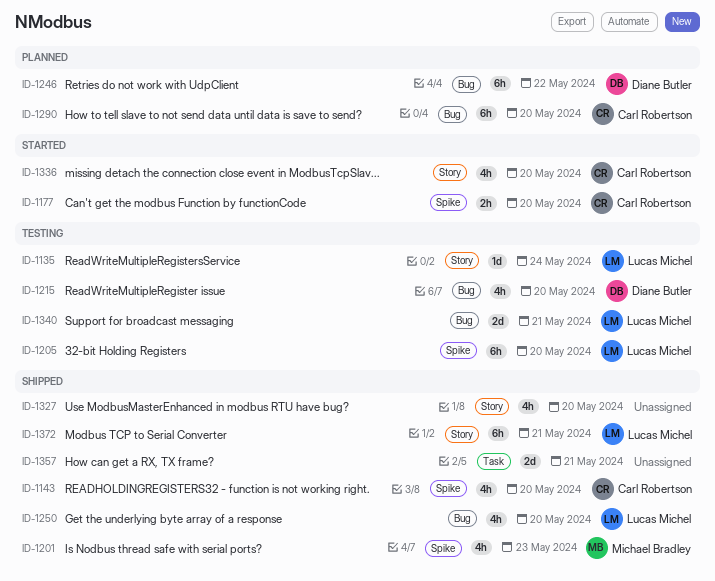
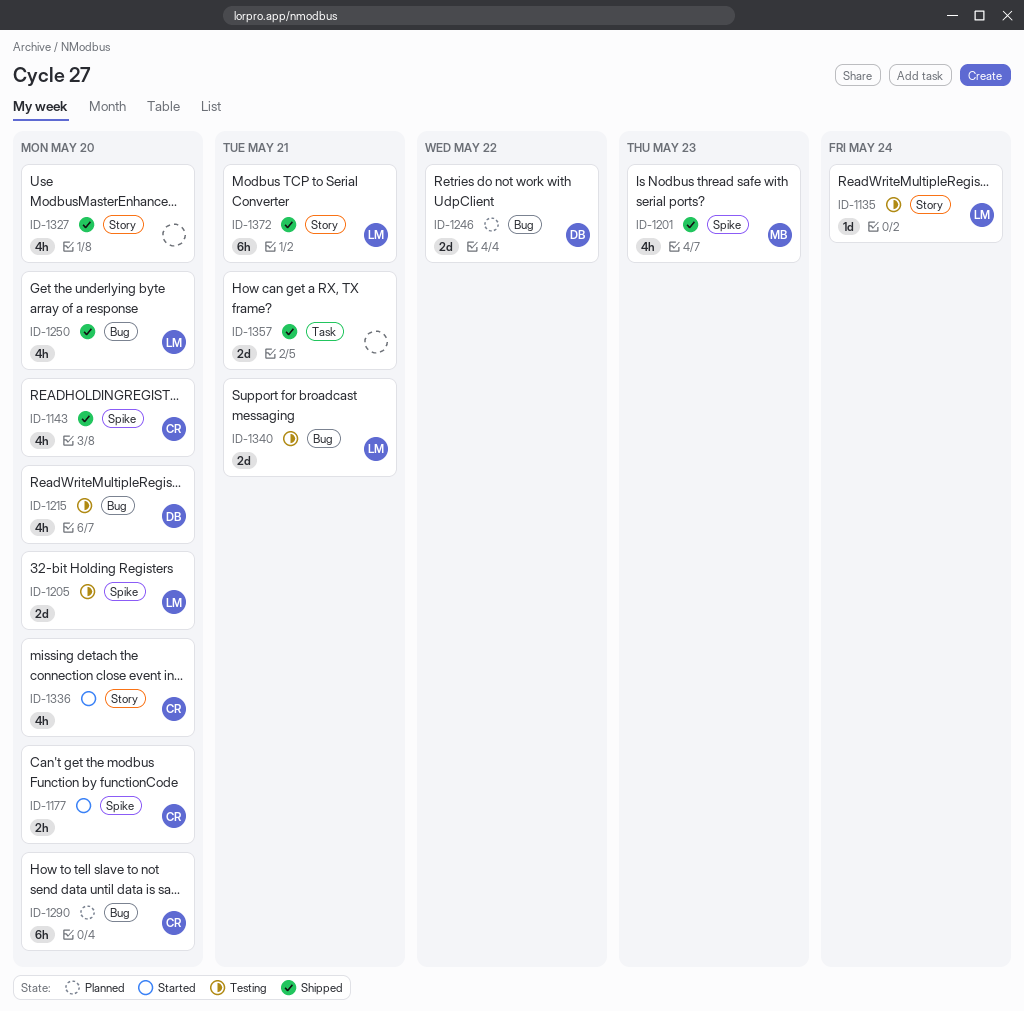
ID-1205, estimate: 6h -> 2d
ID-1246, estimate: 6h -> 2d

